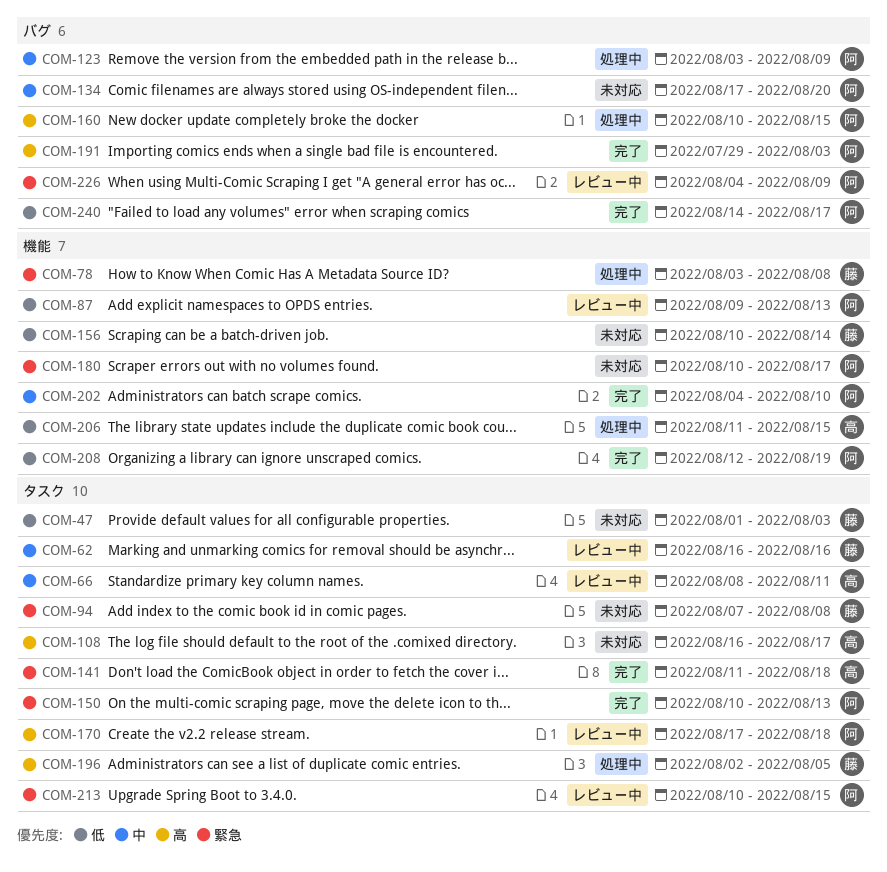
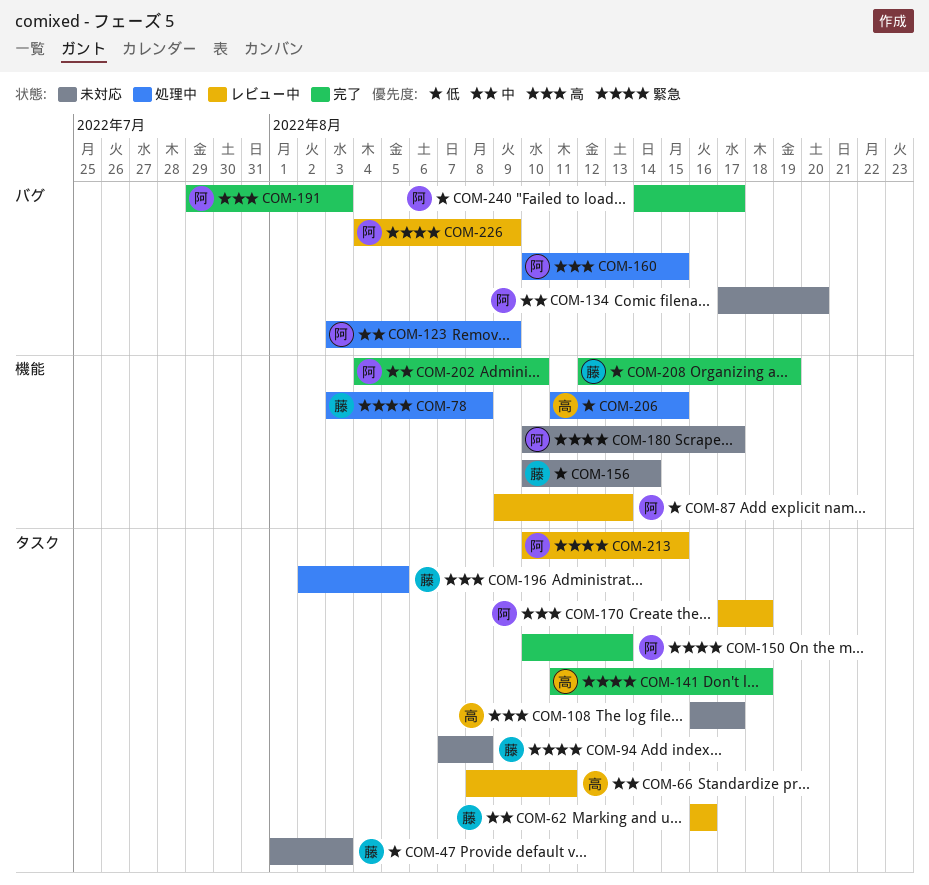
COM-208, owner: 阿 -> 藤

